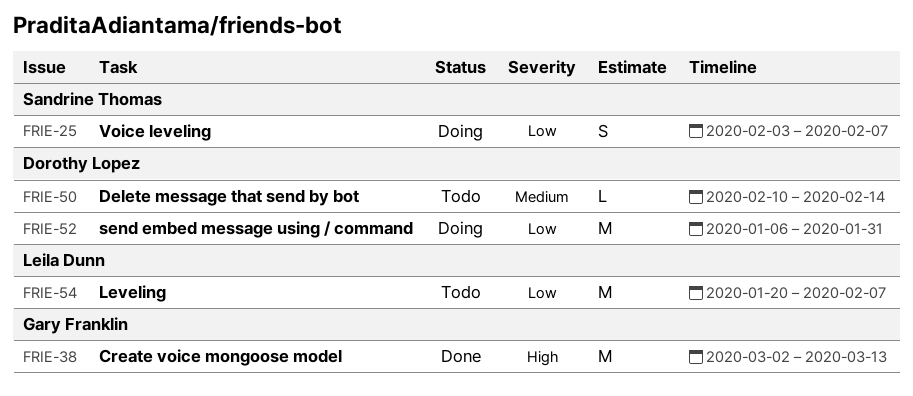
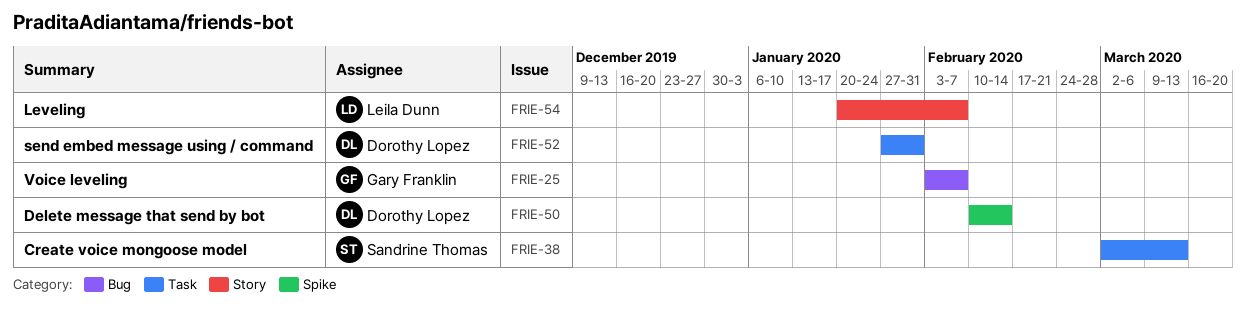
FRIE-25, owner: Sandrine Thomas -> Gary Franklin
FRIE-38, owner: Gary Franklin -> Sandrine Thomas
FRIE-52, start: Jan 6 -> Jan 27

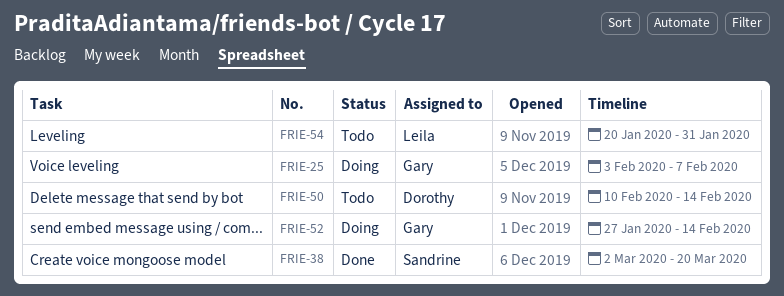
FRIE-38, due: Mar 13 -> Mar 20
FRIE-52, owner: Dorothy Lopez -> Gary Franklin
FRIE-52, due: Jan 31 -> Feb 14
FRIE-54, due: Feb 7 -> Jan 31

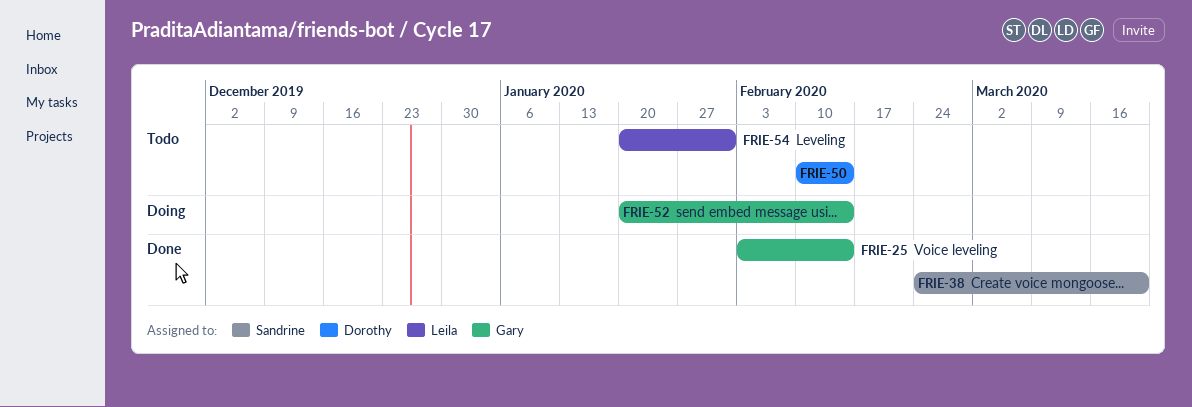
FRIE-25, status: Doing -> Done
FRIE-25, due: Feb 7 -> Feb 14
FRIE-38, start: Mar 2 -> Feb 24
FRIE-52, start: Jan 27 -> Jan 20

